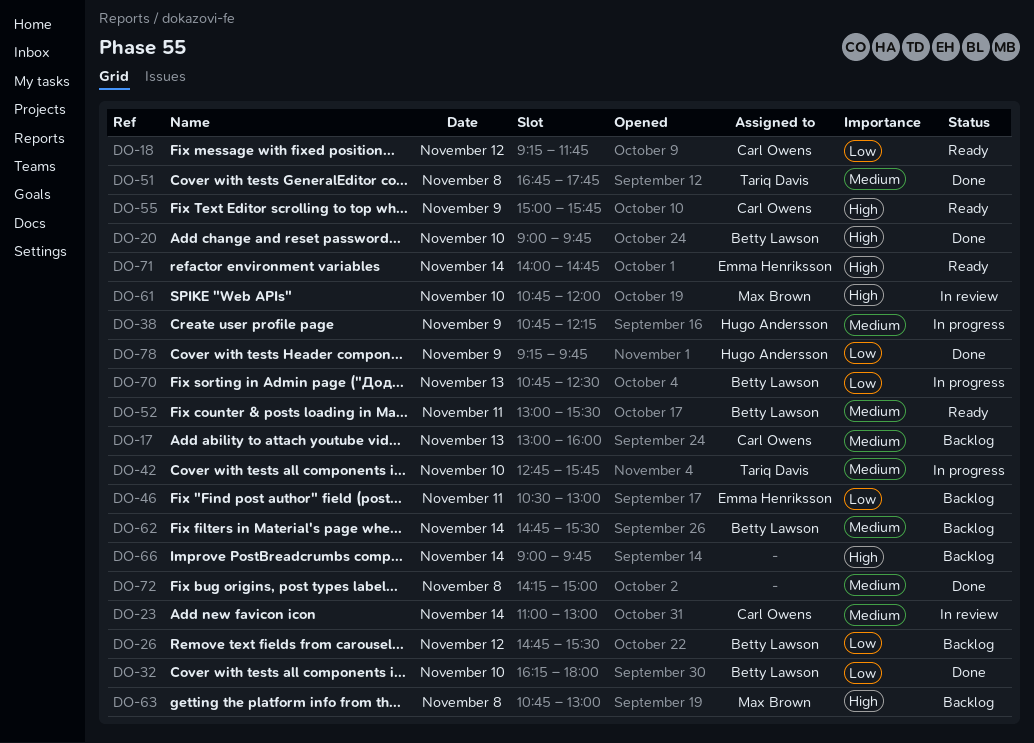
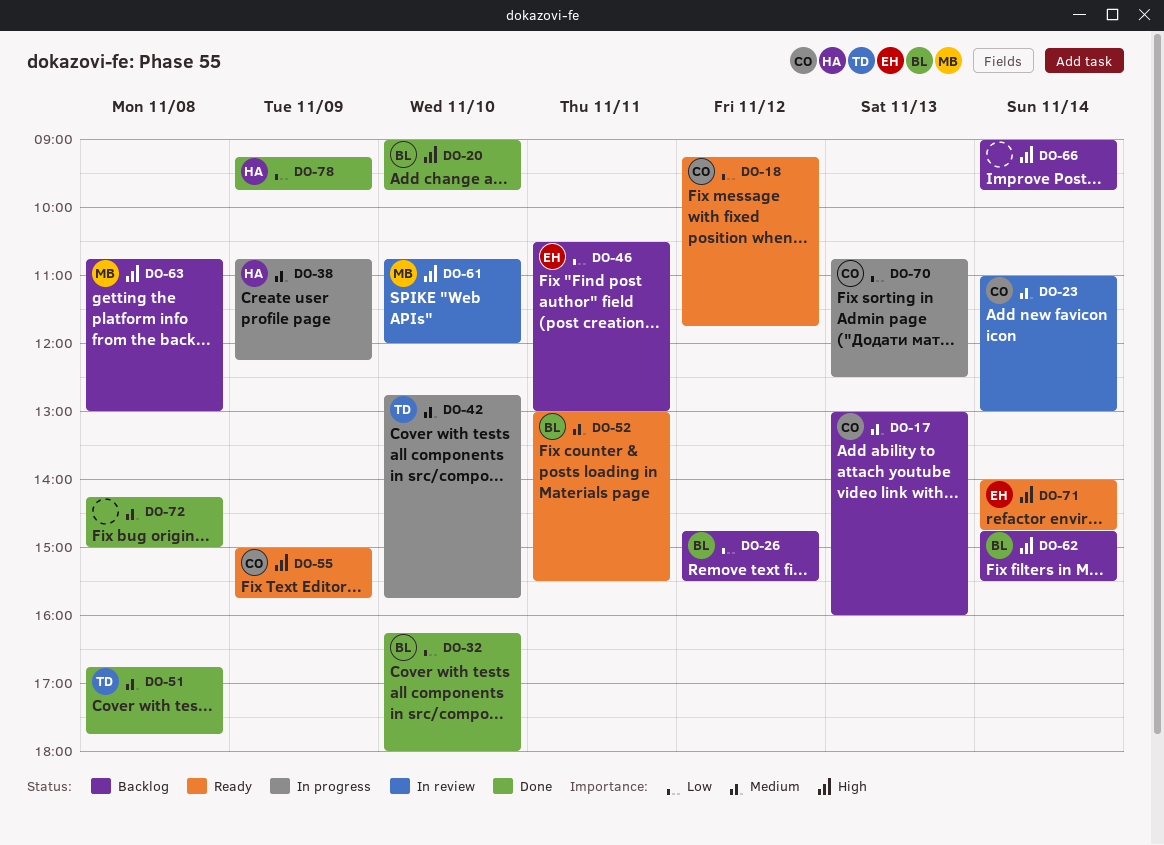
DO-62, priority: Medium -> High
DO-70, owner: Betty Lawson -> Carl Owens

